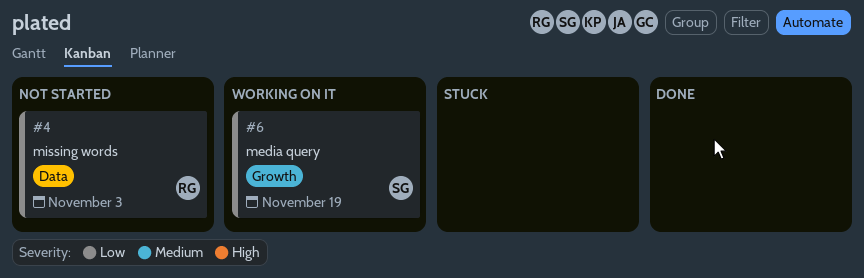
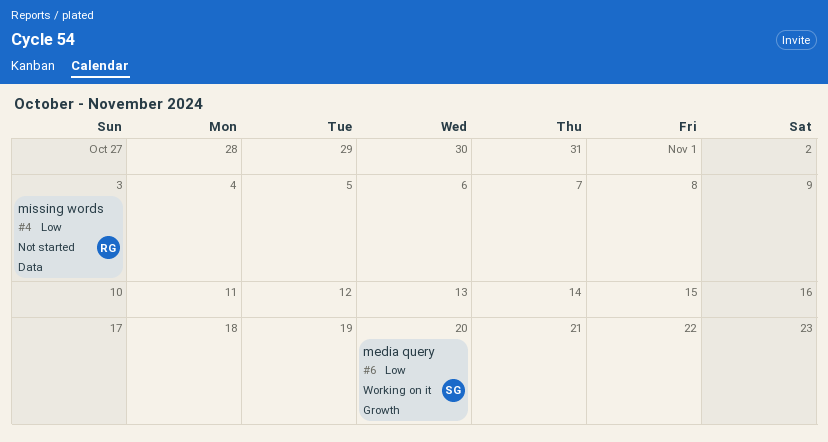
#6, due: Nov 19 -> Nov 20

